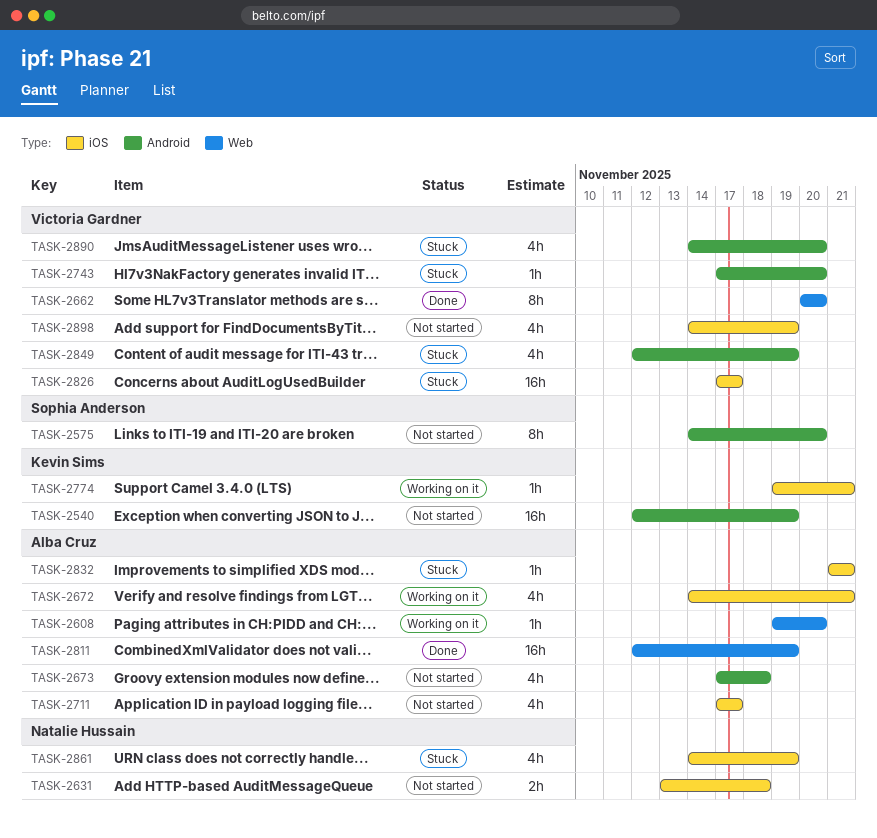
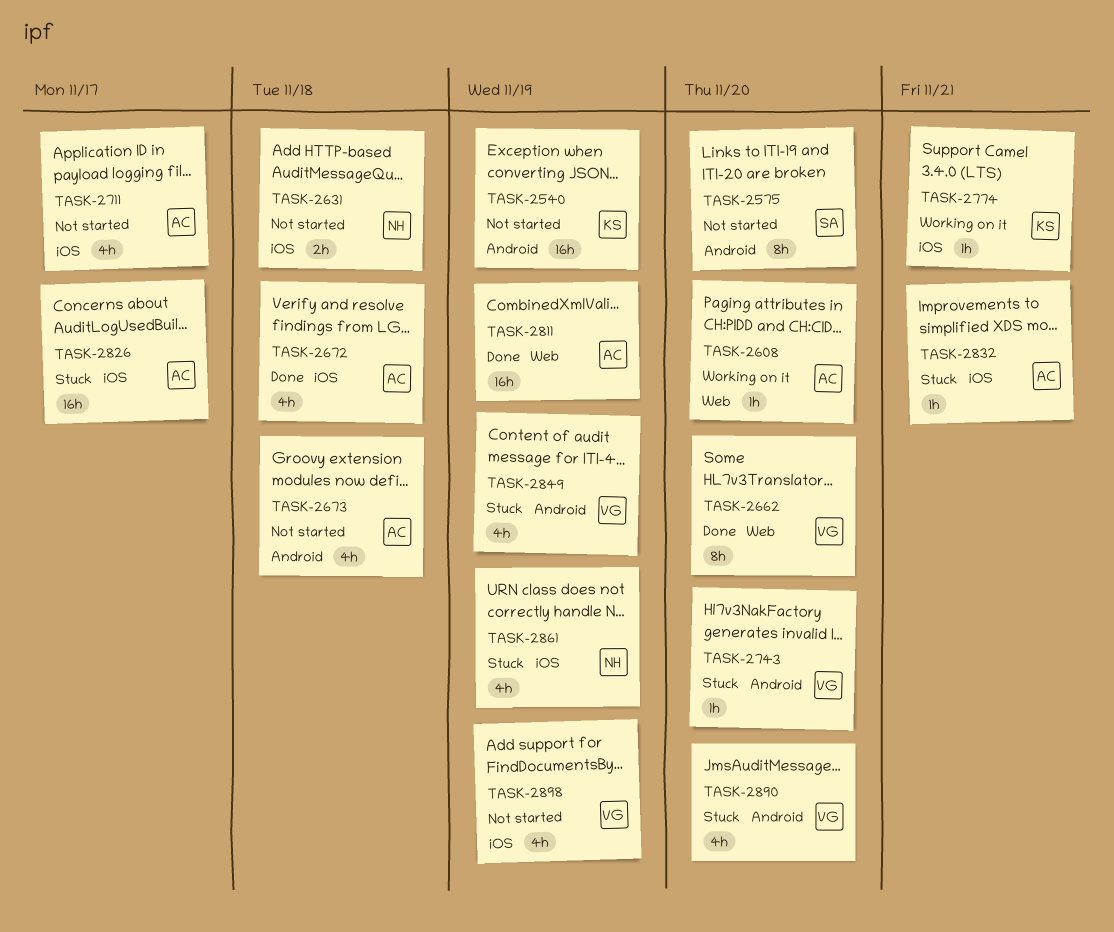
TASK-2672, status: Working on it -> Done
TASK-2672, due: Nov 21 -> Nov 18
TASK-2826, owner: Victoria Gardner -> Alba Cruz

